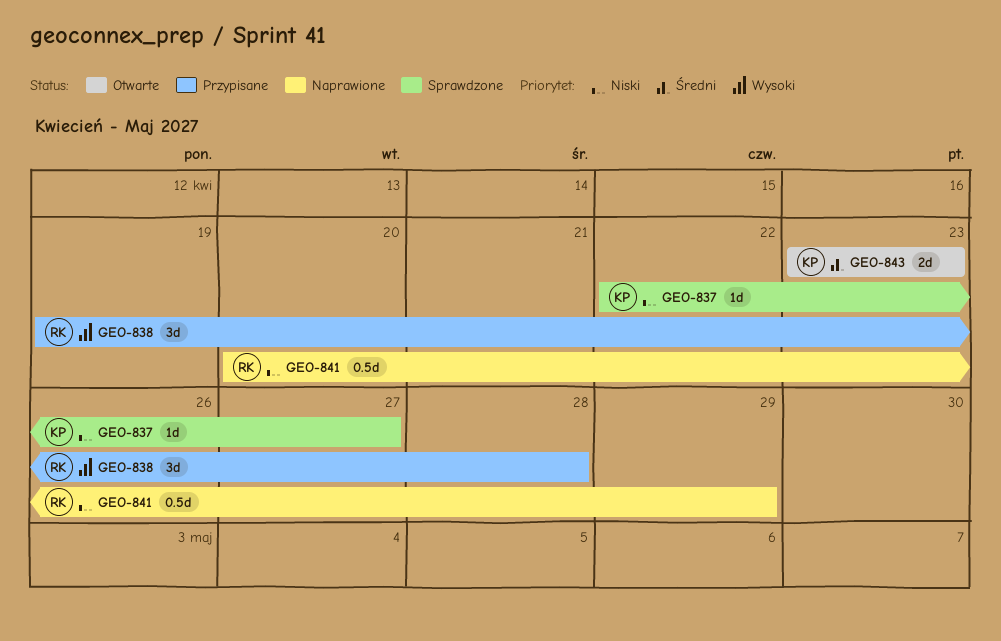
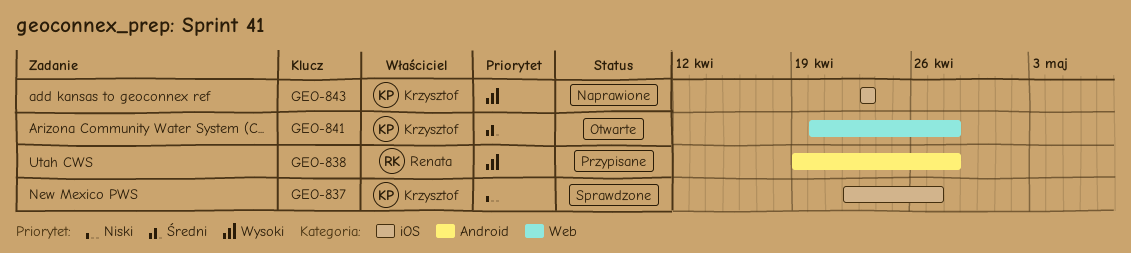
GEO-841, status: Naprawione -> Otwarte
GEO-841, owner: Renata -> Krzysztof
GEO-841, priority: Niski -> Średni
GEO-841, due: Apr 29 -> Apr 28
GEO-843, status: Otwarte -> Naprawione
GEO-843, priority: Średni -> Wysoki

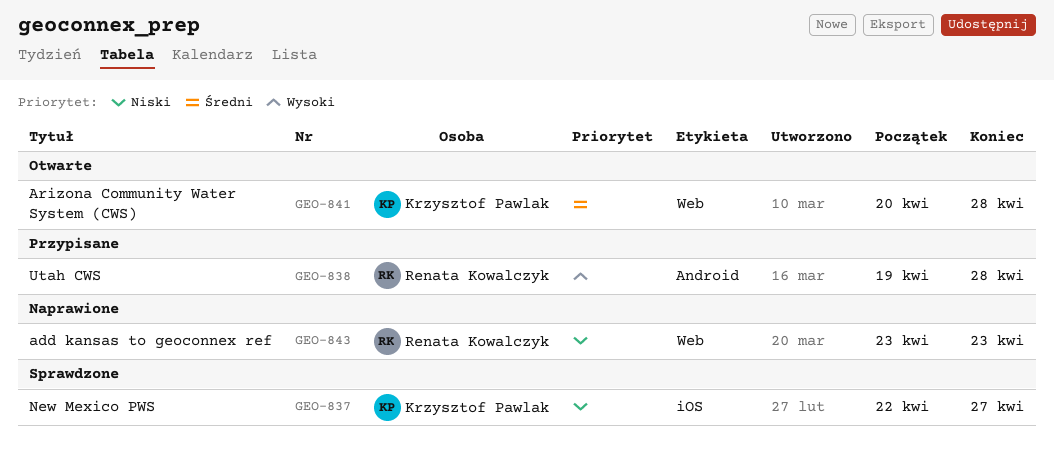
GEO-843, owner: Krzysztof Pawlak -> Renata Kowalczyk
GEO-843, priority: Wysoki -> Niski
GEO-843, label: iOS -> Web

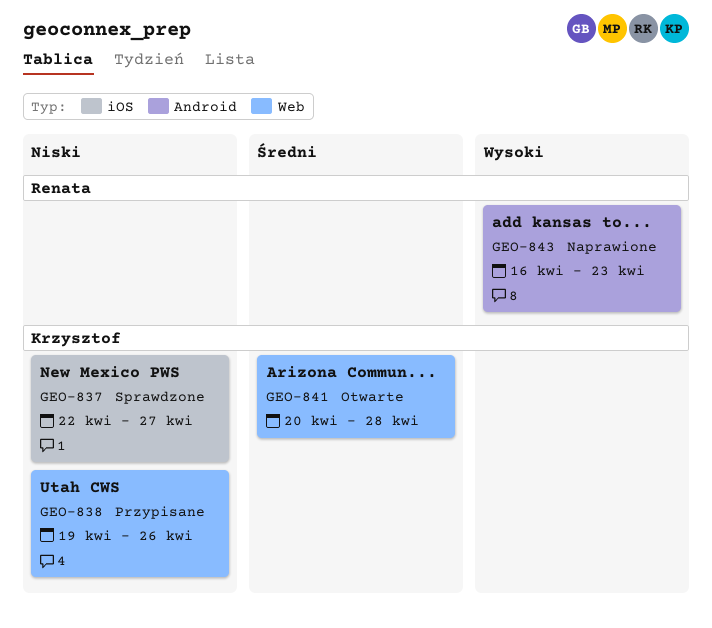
GEO-838, owner: Renata Kowalczyk -> Krzysztof Pawlak
GEO-838, priority: Wysoki -> Niski
GEO-838, label: Android -> Web
GEO-838, due: Apr 28 -> Apr 26
GEO-843, priority: Niski -> Wysoki
GEO-843, label: Web -> Android
GEO-843, start: Apr 23 -> Apr 16

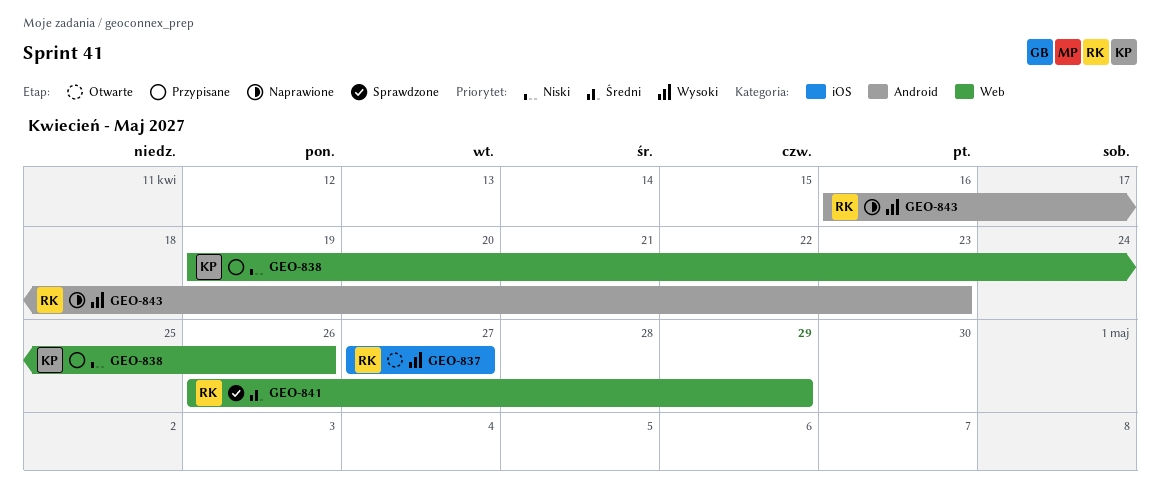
GEO-837, status: Sprawdzone -> Otwarte
GEO-837, owner: Krzysztof -> Renata
GEO-837, priority: Niski -> Wysoki
GEO-837, start: Apr 22 -> Apr 27
GEO-841, status: Otwarte -> Sprawdzone
GEO-841, owner: Krzysztof -> Renata
GEO-841, start: Apr 20 -> Apr 26
GEO-841, due: Apr 28 -> Apr 29

